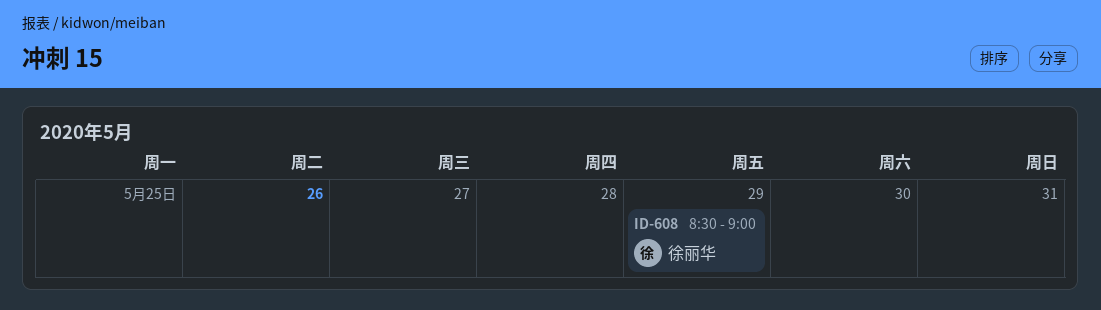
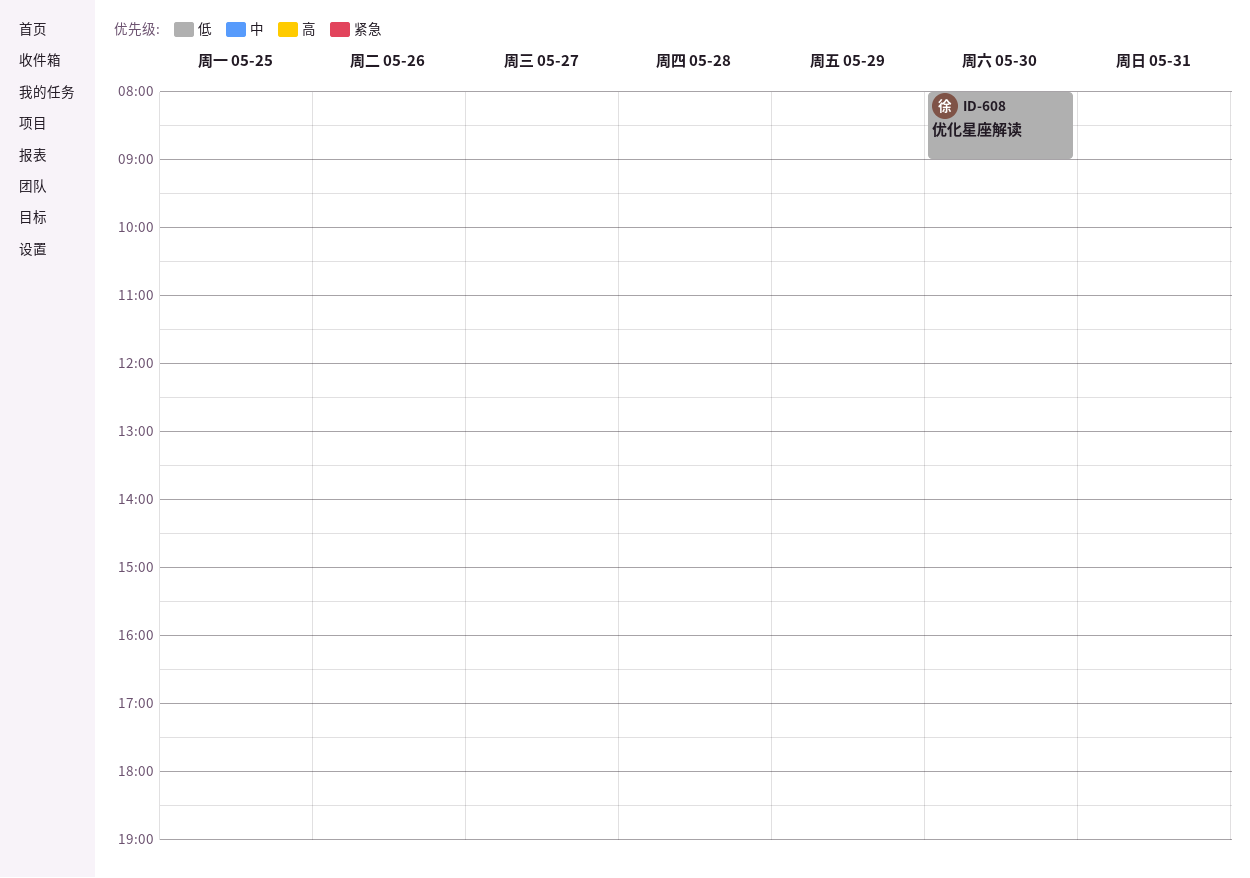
ID-608, day: May 29 -> May 30
ID-608, begins: 08:30 -> 08:00

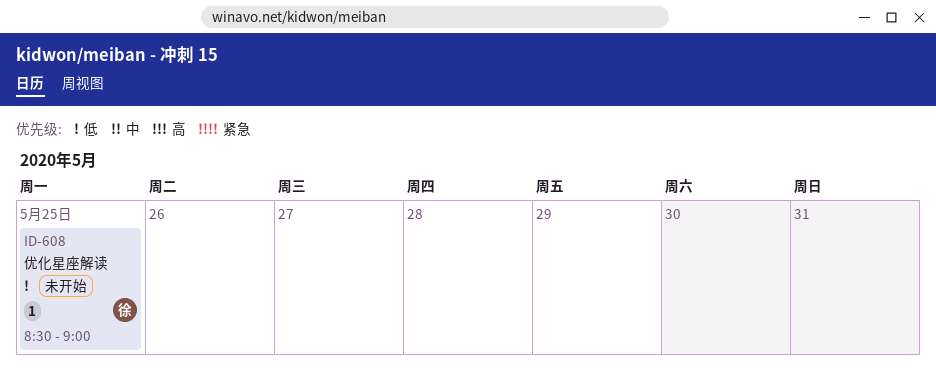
ID-608, day: May 30 -> May 25
ID-608, begins: 08:00 -> 08:30

